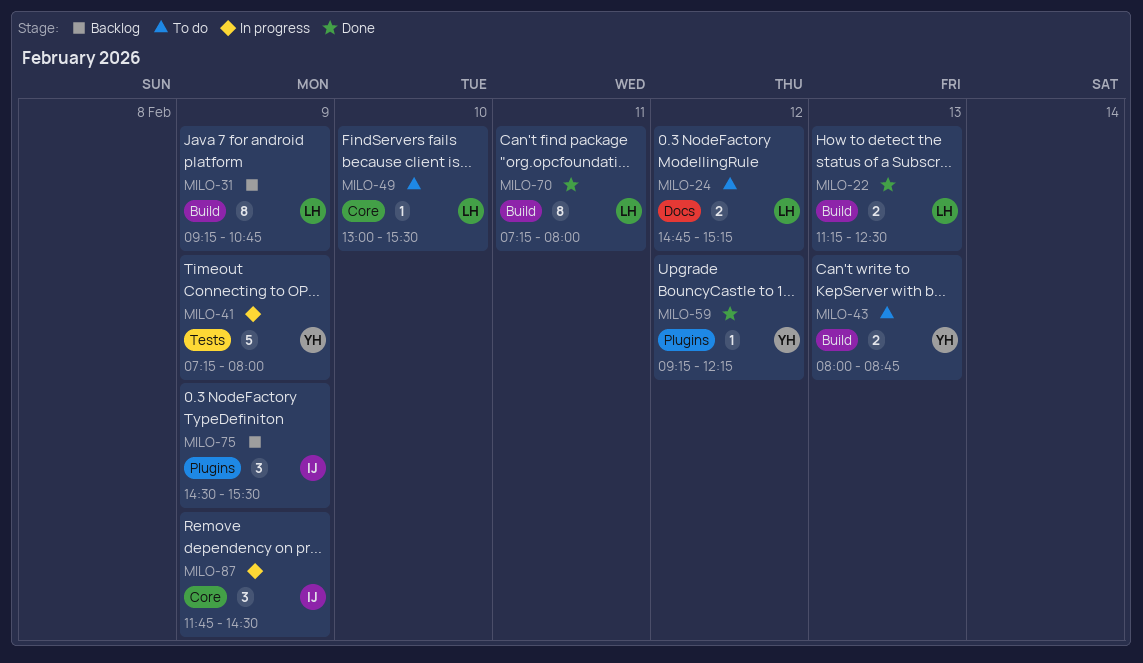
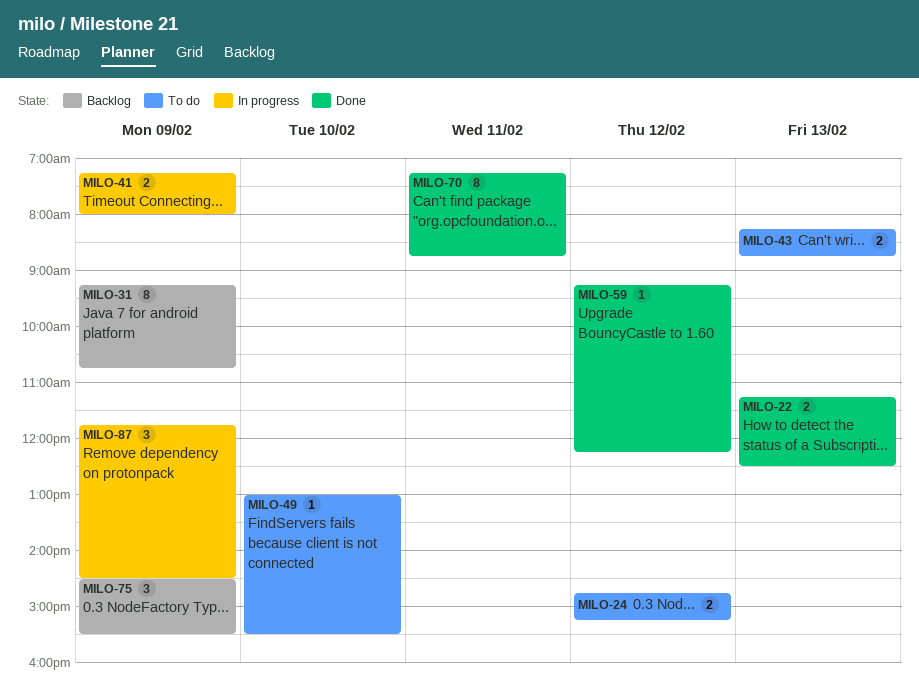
MILO-41, estimate: 5 -> 2
MILO-43, begins: 08:00 -> 08:15
MILO-70, ends: 08:00 -> 08:45

